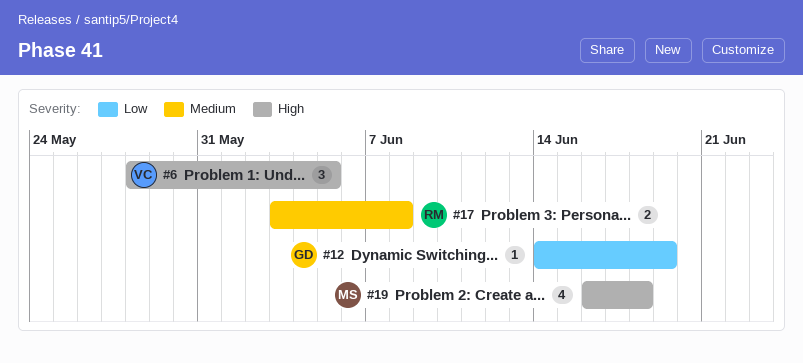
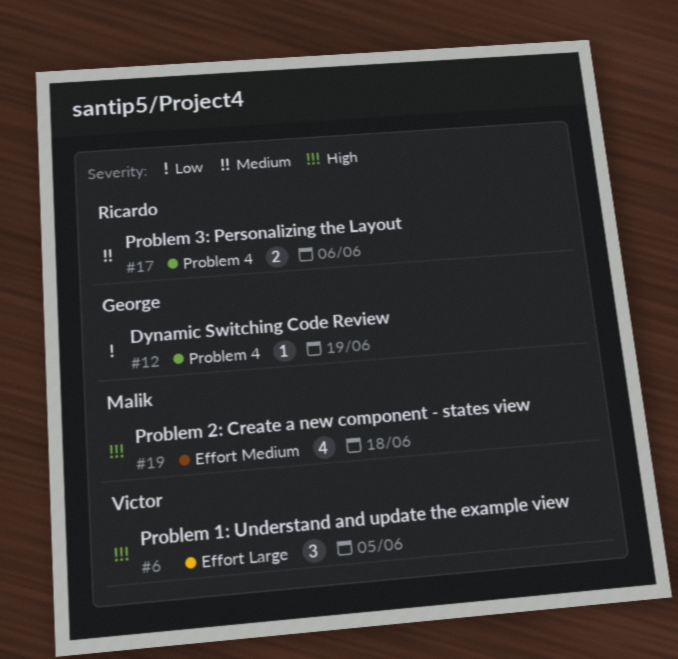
#17, due: Jun 8 -> Jun 6

